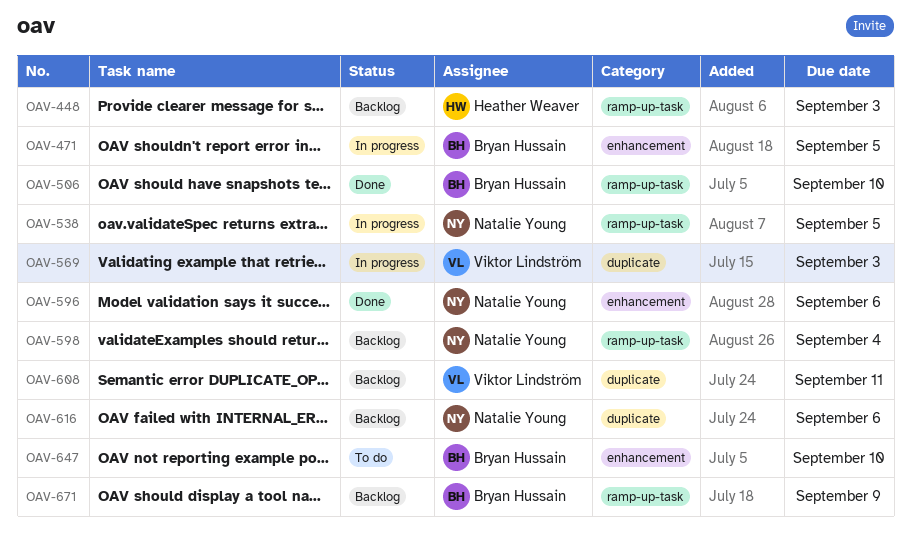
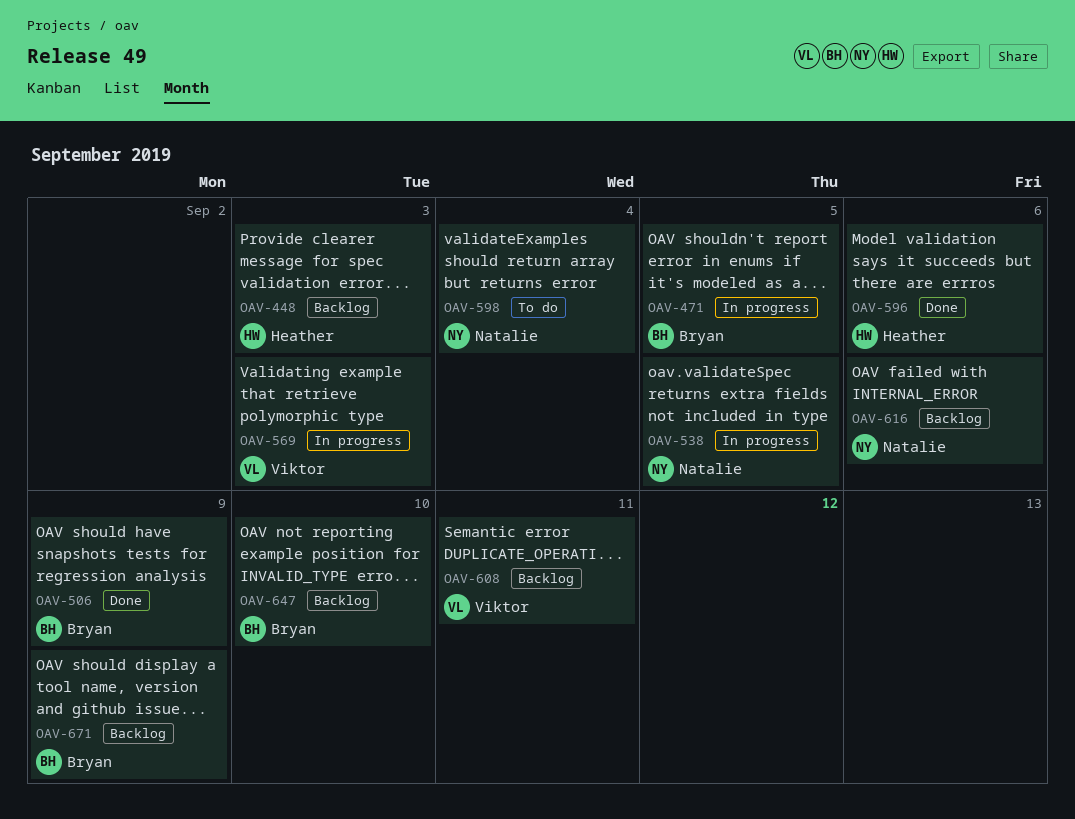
OAV-506, due: Sep 10 -> Sep 9
OAV-596, owner: Natalie Young -> Heather Weaver
OAV-598, status: Backlog -> To do
OAV-647, status: To do -> Backlog

